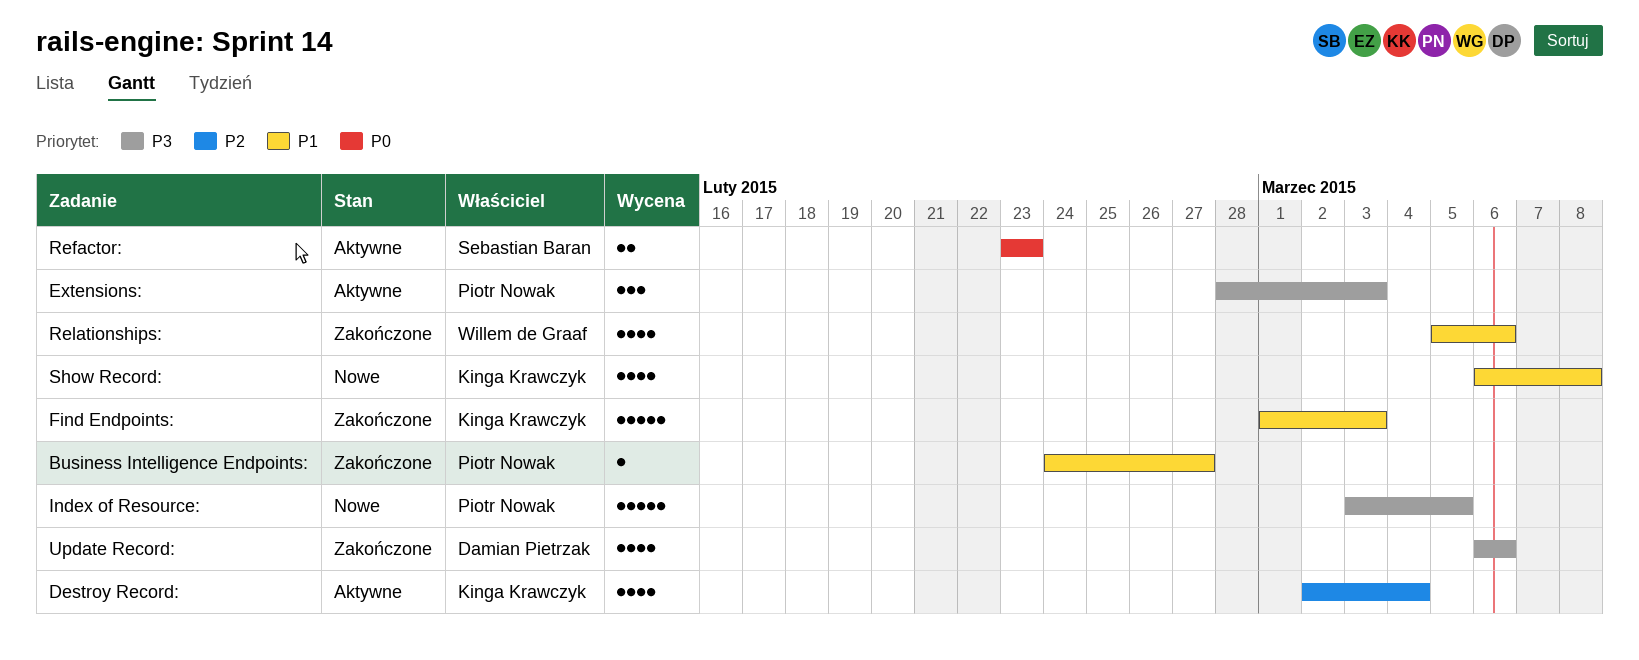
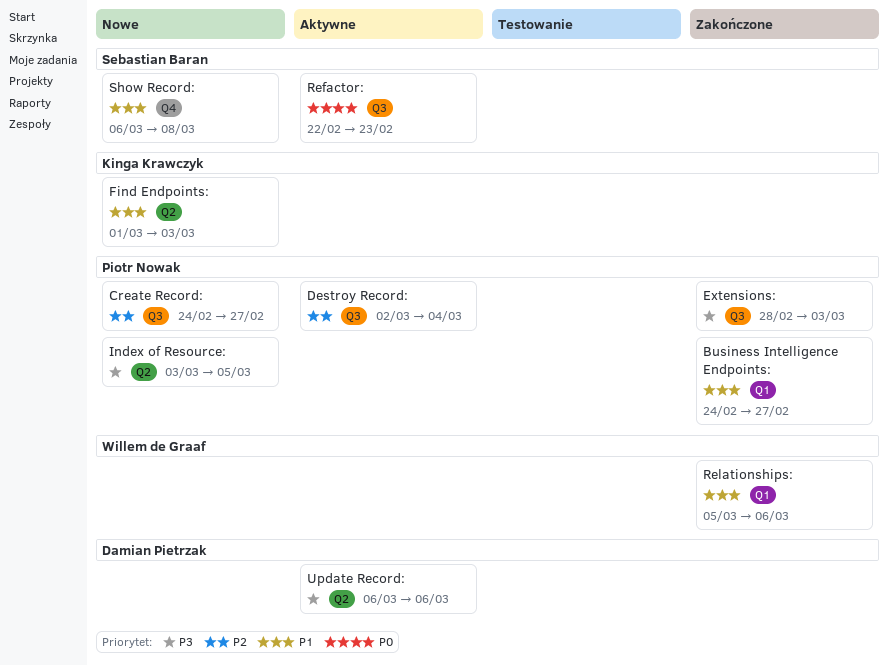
Create Record:: none -> present
Destroy Record:, owner: Kinga Krawczyk -> Piotr Nowak
Extensions:, status: Aktywne -> Zakończone
Find Endpoints:, status: Zakończone -> Nowe
Refactor:, start: Feb 23 -> Feb 22
Show Record:, owner: Kinga Krawczyk -> Sebastian Baran
Update Record:, status: Zakończone -> Aktywne

